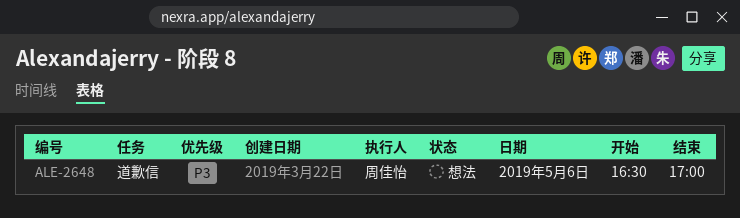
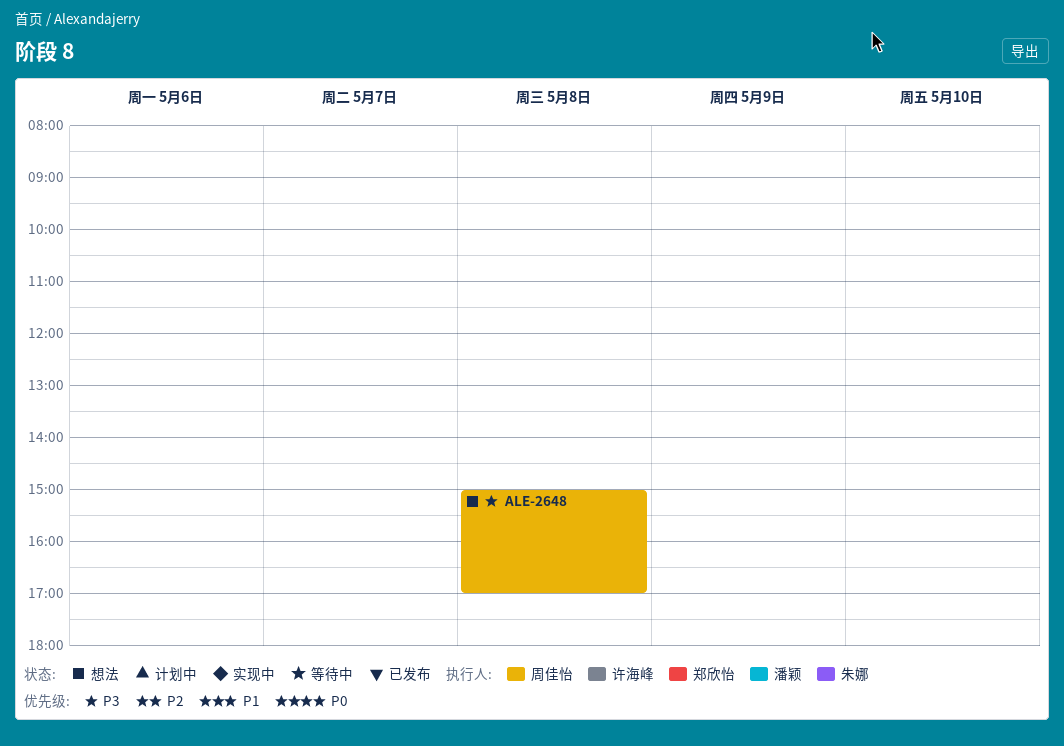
ALE-2648, day: May 6 -> May 8
ALE-2648, begins: 16:30 -> 15:00

